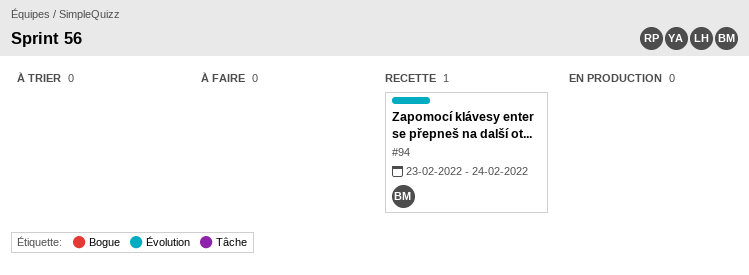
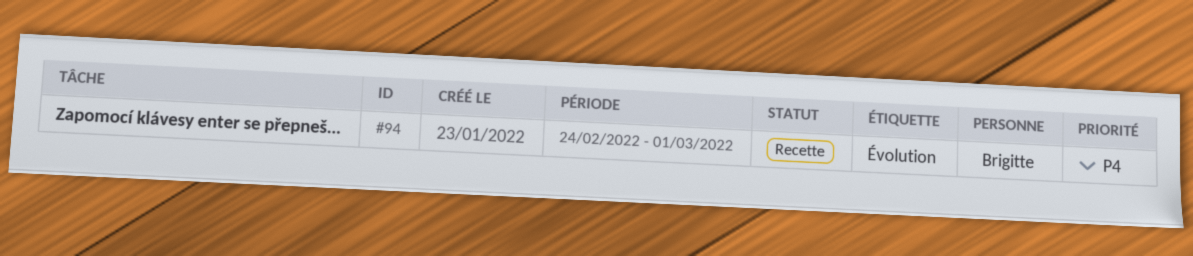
#94, start: Feb 23 -> Feb 24
#94, due: Feb 24 -> Mar 1

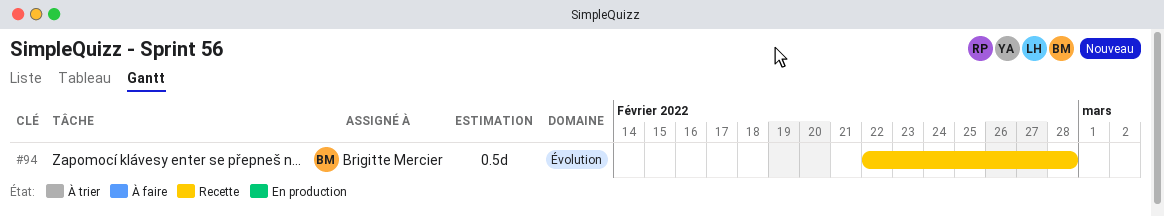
#94, start: Feb 24 -> Feb 22
#94, due: Mar 1 -> Feb 28

